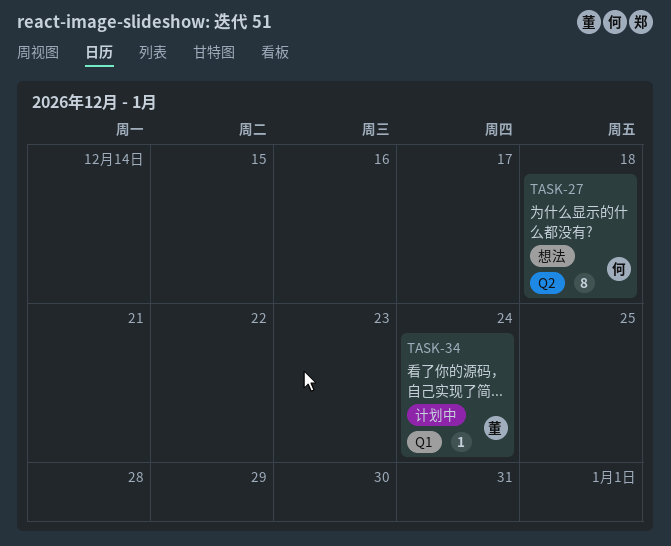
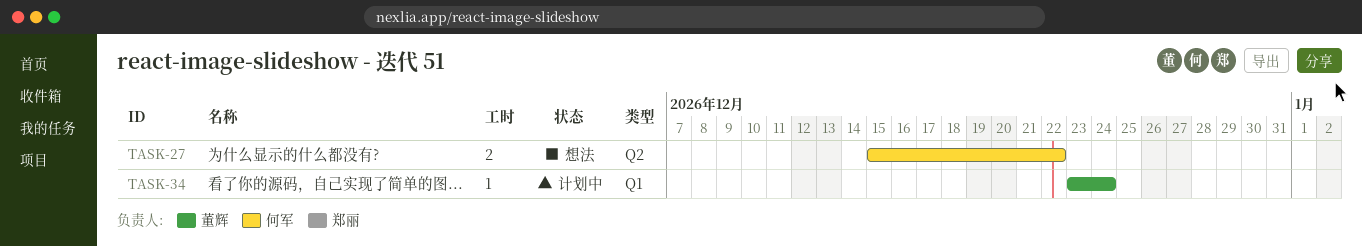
TASK-27, estimate: 8 -> 2
TASK-27, due: Dec 18 -> Dec 22

